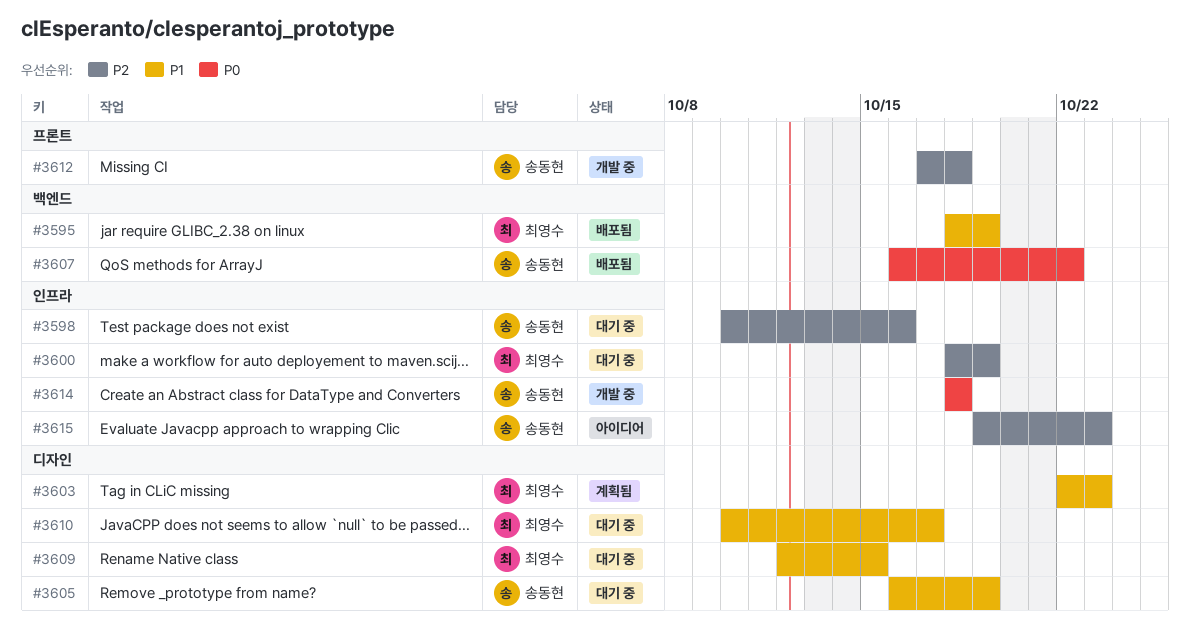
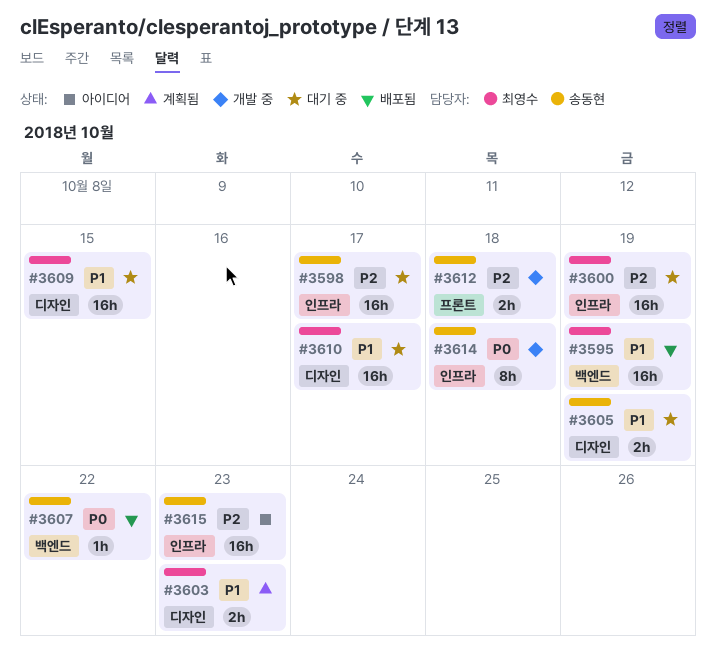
#3598, due: Oct 16 -> Oct 17

